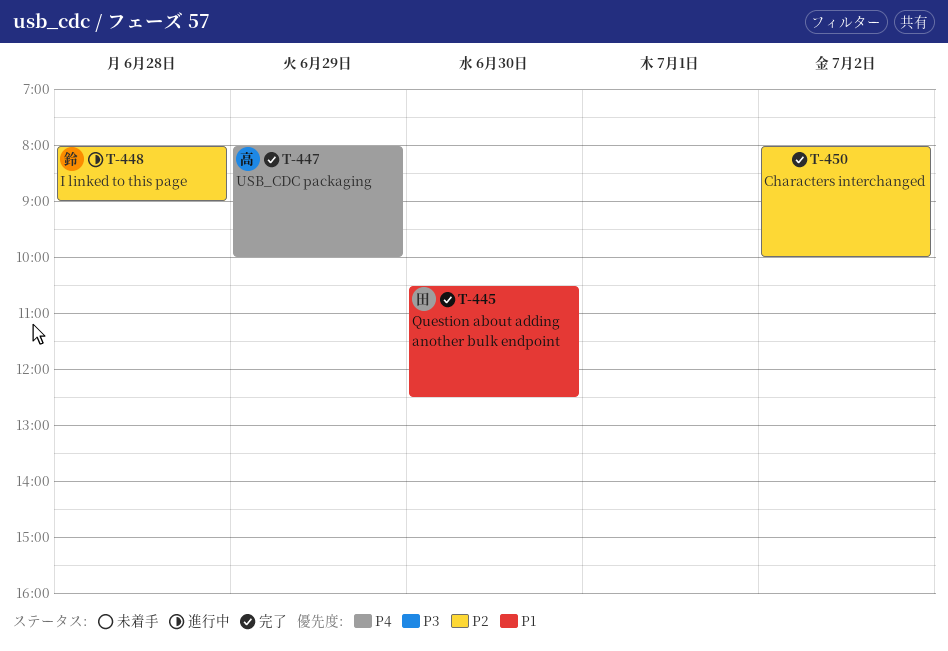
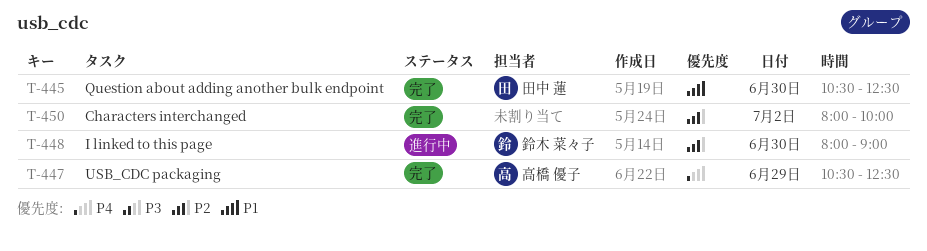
T-447, begins: 08:00 -> 10:30
T-447, ends: 10:00 -> 12:30
T-448, day: Jun 28 -> Jun 30

